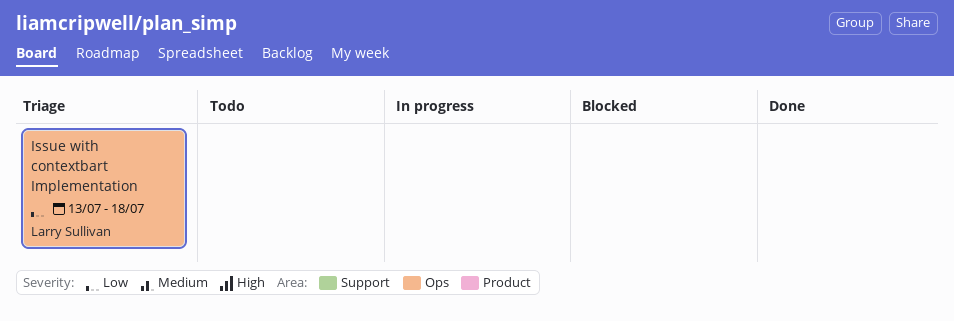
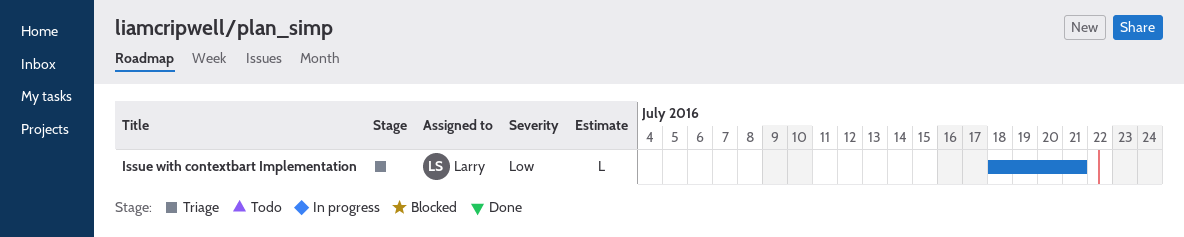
Issue with contextbart Implementation, start: Jul 13 -> Jul 18
Issue with contextbart Implementation, due: Jul 18 -> Jul 21

